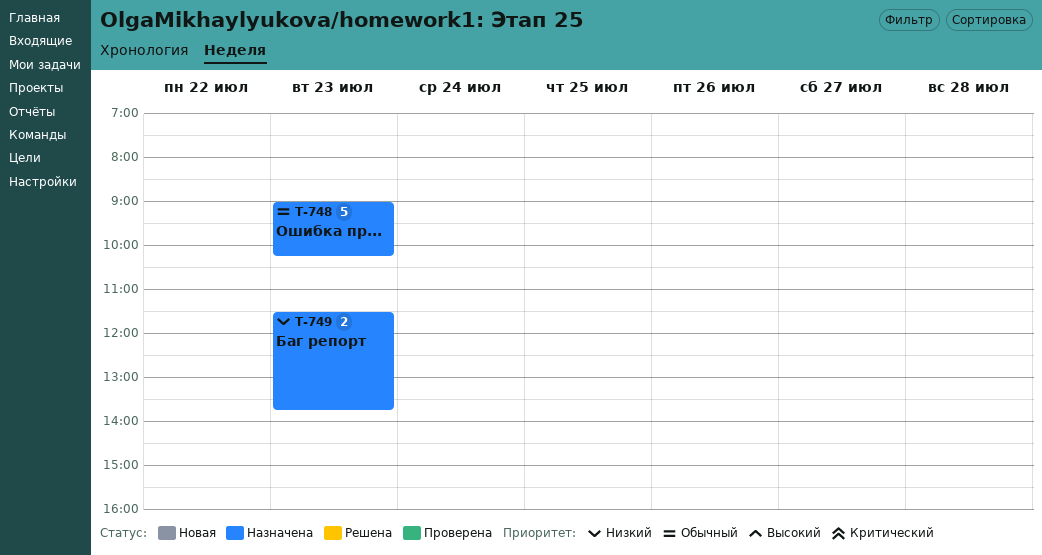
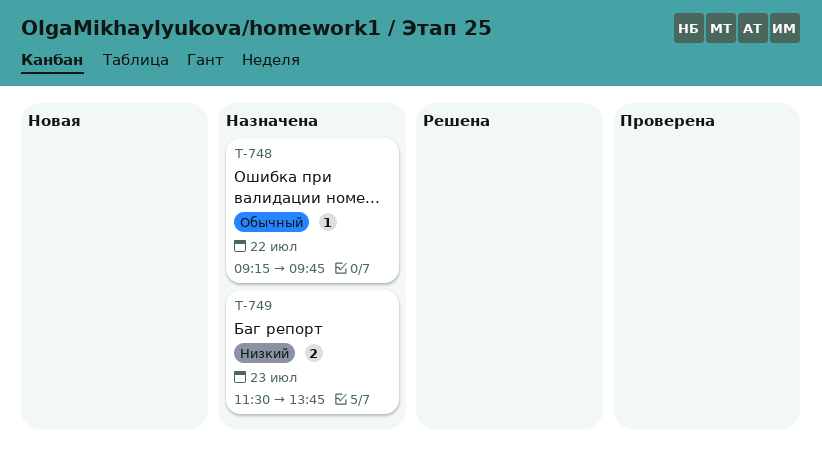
T-748, estimate: 5 -> 1
T-748, day: Jul 23 -> Jul 22
T-748, begins: 09:00 -> 09:15
T-748, ends: 10:15 -> 09:45

